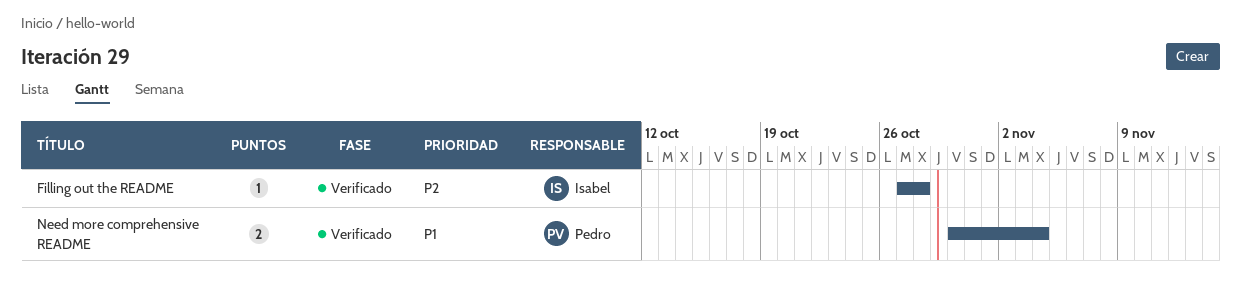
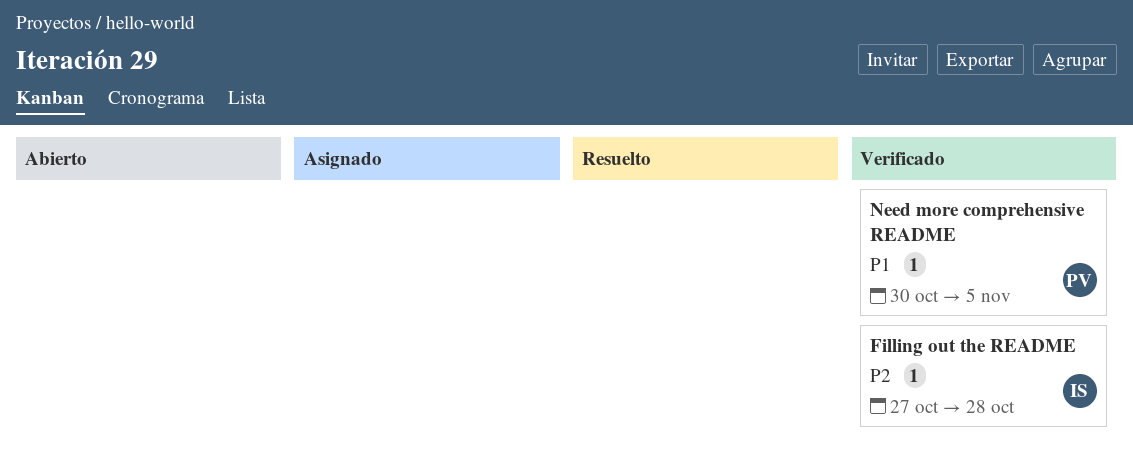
Need more comprehensive README, estimate: 2 -> 1
Need more comprehensive README, due: Nov 4 -> Nov 5

